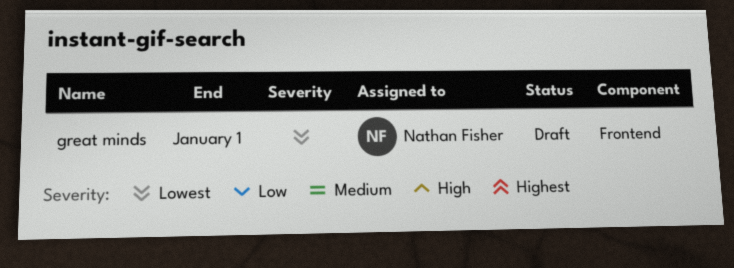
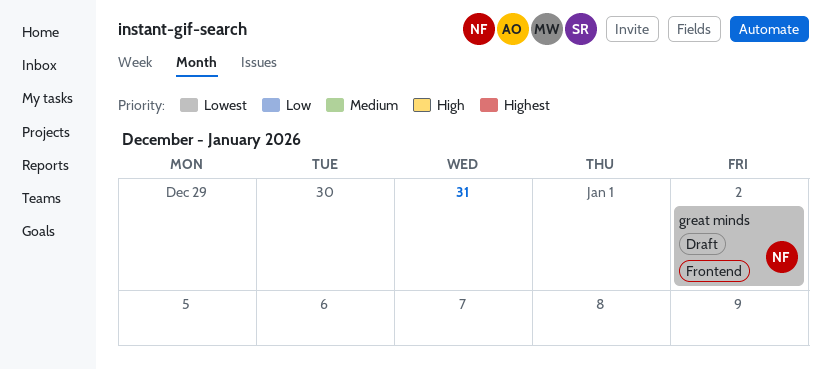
great minds, due: Jan 1 -> Jan 2

